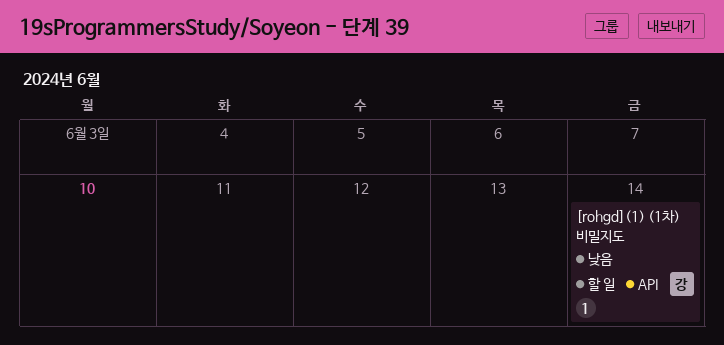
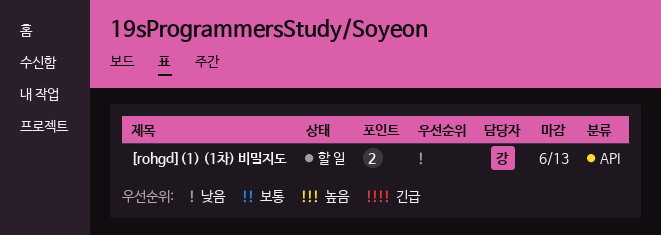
[rohgd](1) (1차) 비밀지도, estimate: 1 -> 2
[rohgd](1) (1차) 비밀지도, due: Jun 14 -> Jun 13

